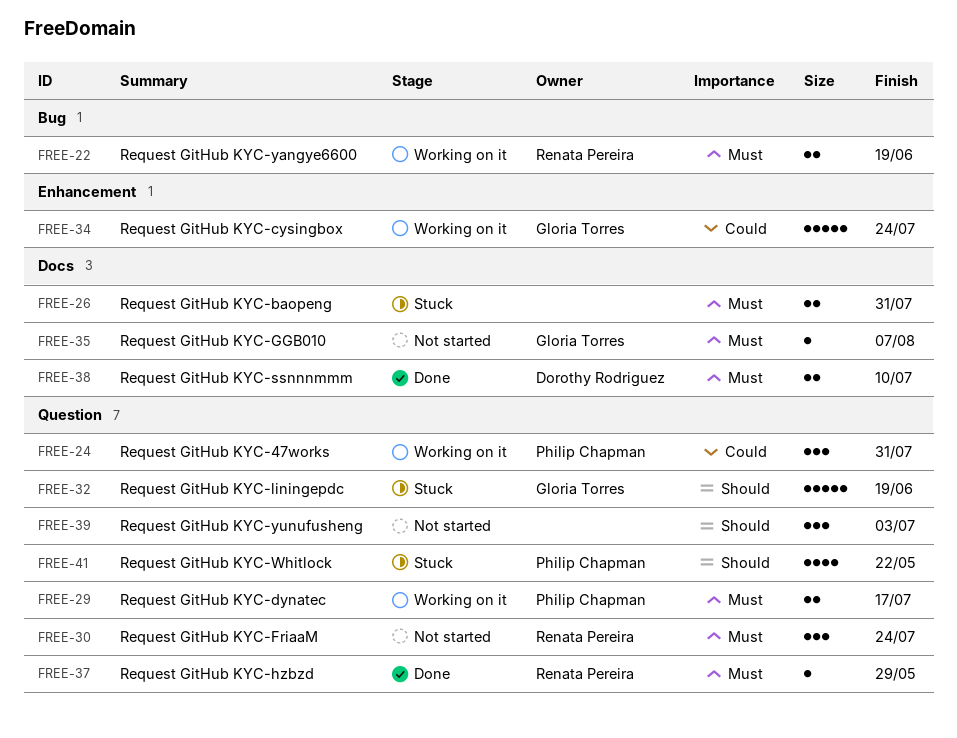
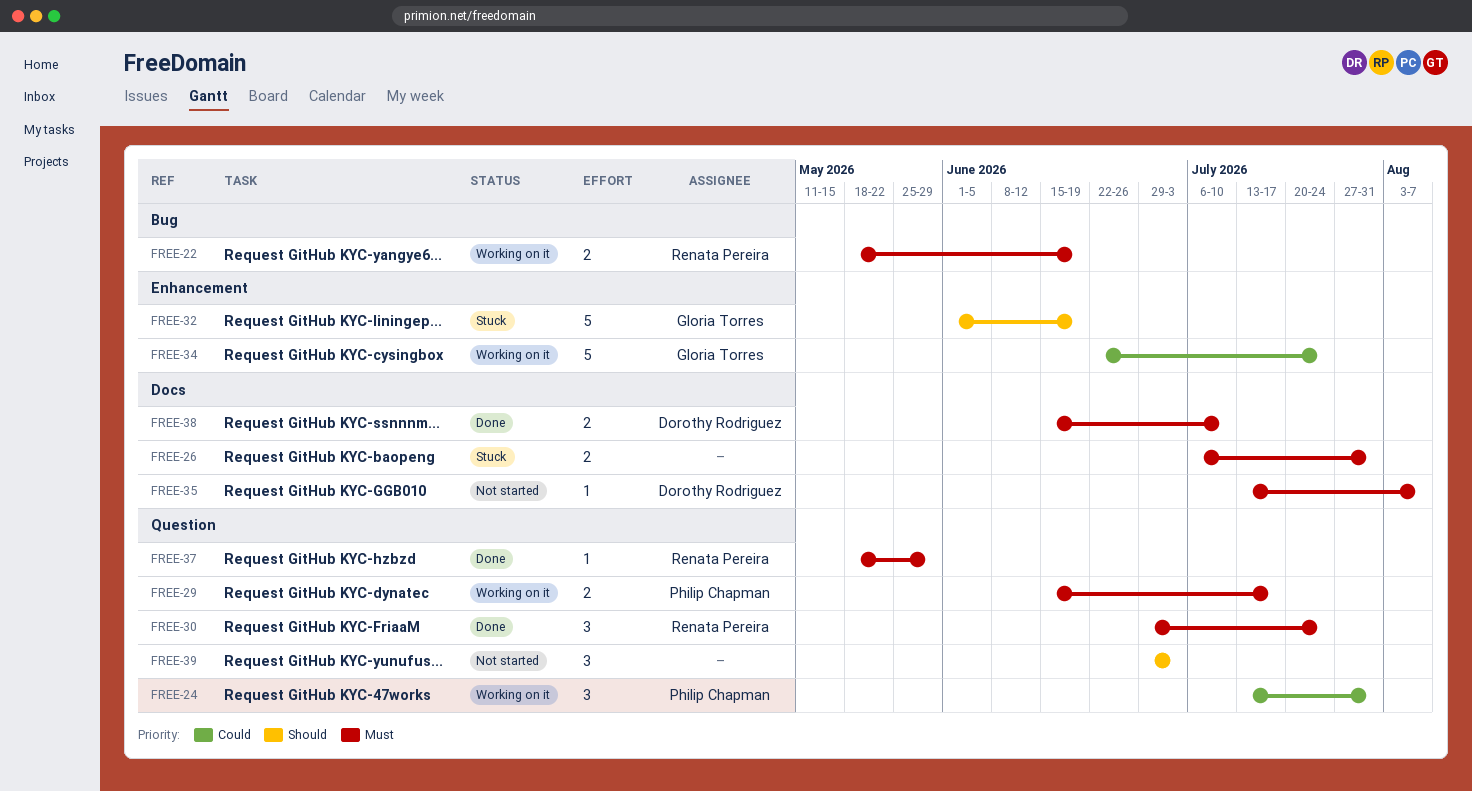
FREE-30, status: Not started -> Done
FREE-32, label: Question -> Enhancement
FREE-35, owner: Gloria Torres -> Dorothy Rodriguez
FREE-41: present -> none

